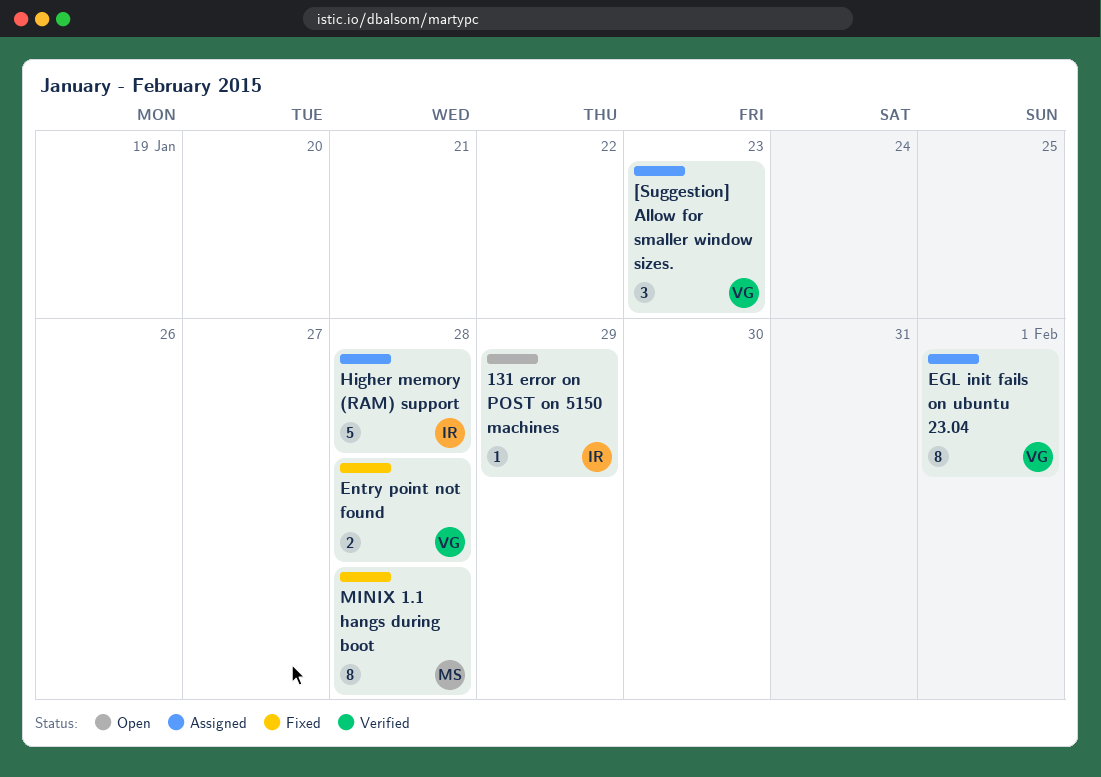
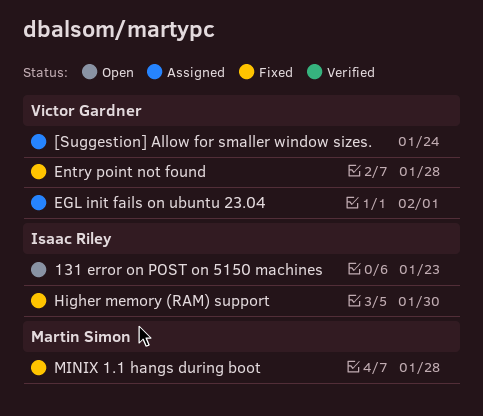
131 error on POST on 5150 machines, due: Jan 29 -> Jan 23
[Suggestion] Allow for smaller window sizes., due: Jan 23 -> Jan 24
Higher memory (RAM) support, status: Assigned -> Fixed
Higher memory (RAM) support, due: Jan 28 -> Jan 30

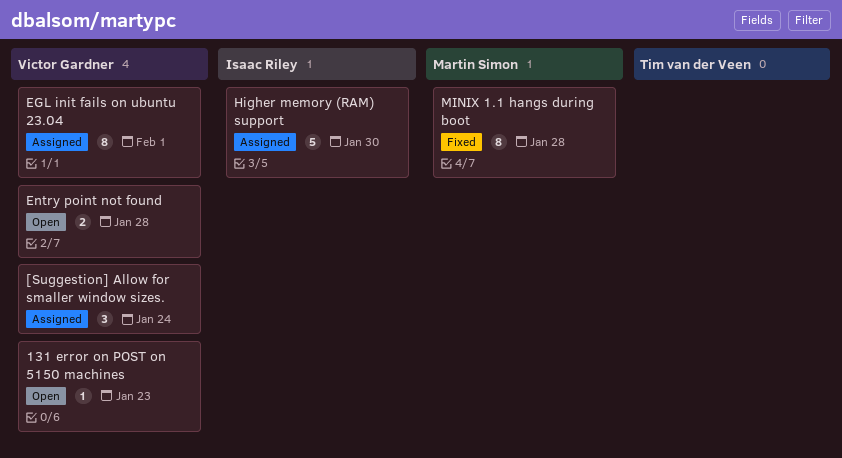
131 error on POST on 5150 machines, owner: Isaac Riley -> Victor Gardner
Entry point not found, status: Fixed -> Open
Higher memory (RAM) support, status: Fixed -> Assigned

